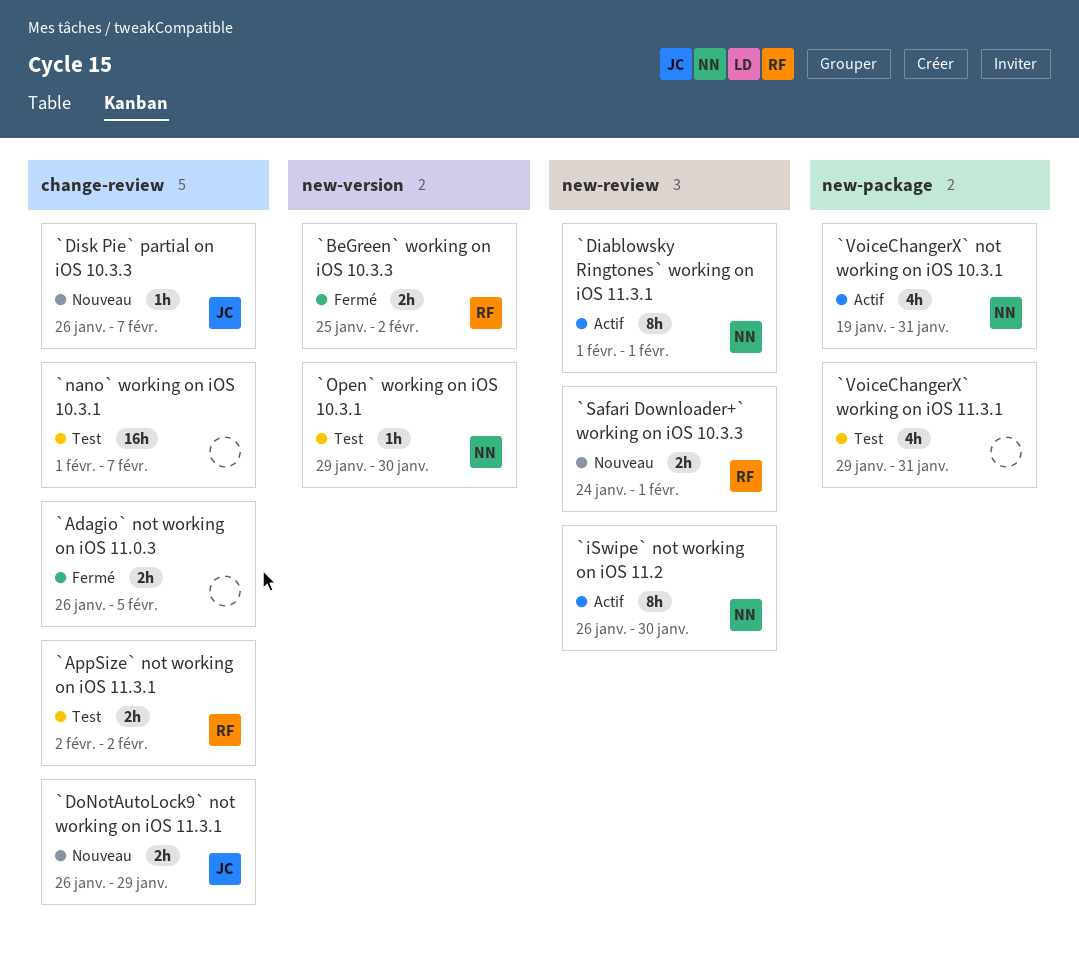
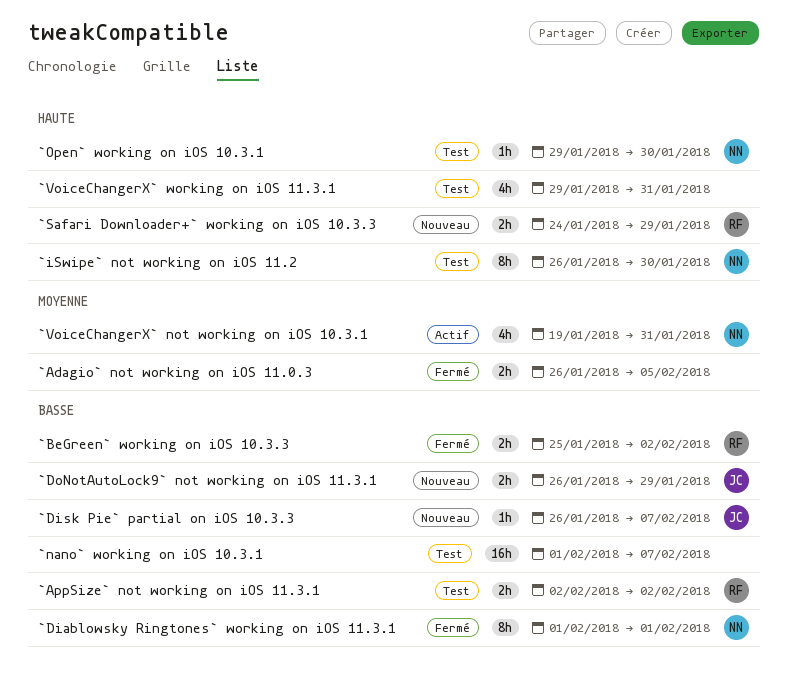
`Diablowsky Ringtones` working on iOS 11.3.1, status: Actif -> Fermé
`iSwipe` not working on iOS 11.2, status: Actif -> Test
`Safari Downloader+` working on iOS 10.3.3, due: Feb 1 -> Jan 29

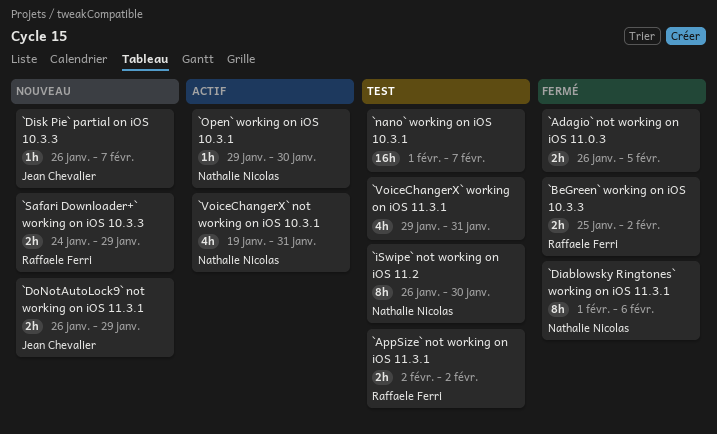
`Diablowsky Ringtones` working on iOS 11.3.1, due: Feb 1 -> Feb 6
`Open` working on iOS 10.3.1, status: Test -> Actif

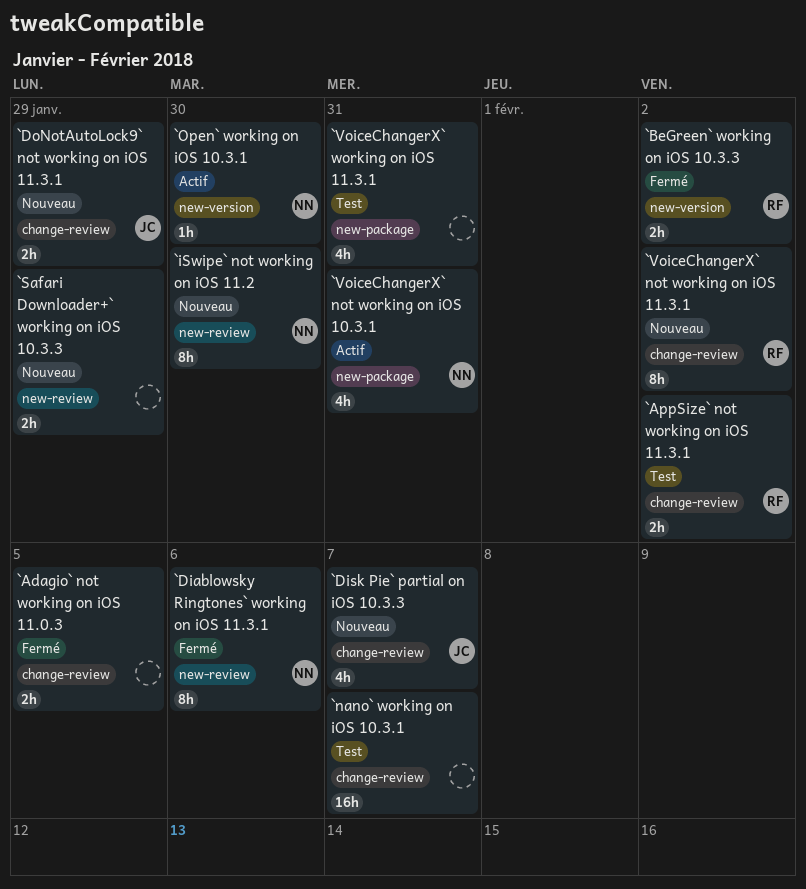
`Disk Pie` partial on iOS 10.3.3, estimate: 1h -> 4h
`iSwipe` not working on iOS 11.2, status: Test -> Nouveau
`Safari Downloader+` working on iOS 10.3.3, owner: Raffaele Ferri -> none
`VoiceChangerX` not working on iOS 11.3.1: none -> present

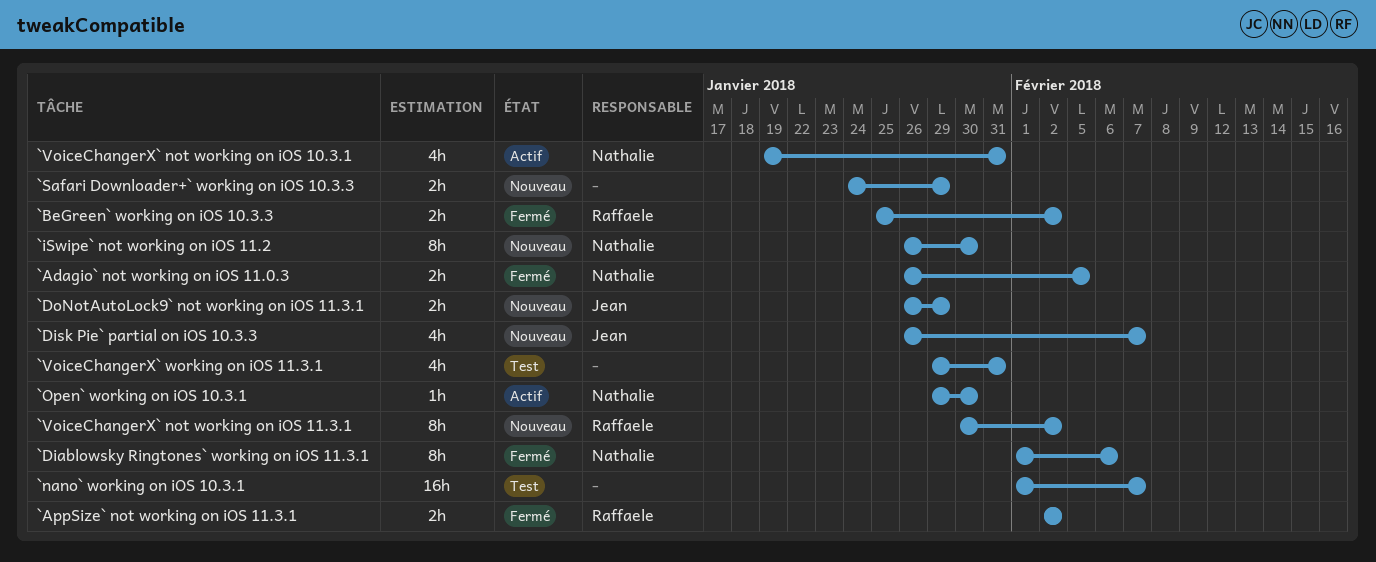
`Adagio` not working on iOS 11.0.3, owner: none -> Nathalie
`AppSize` not working on iOS 11.3.1, status: Test -> Fermé

